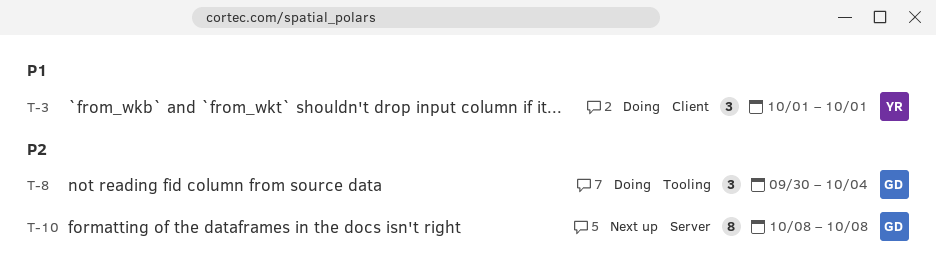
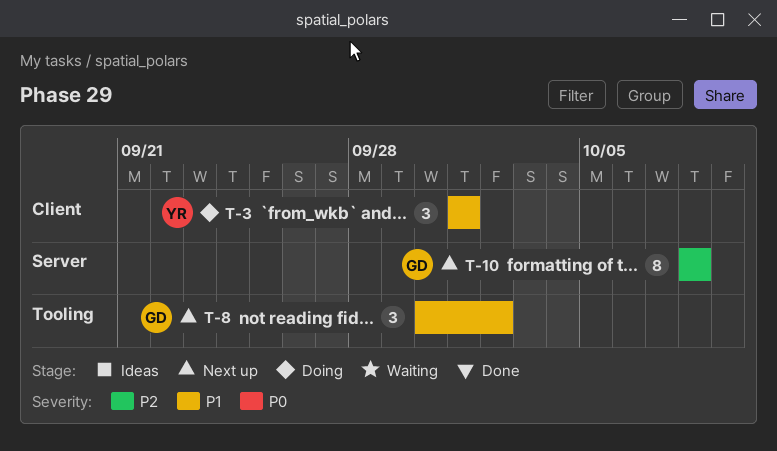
T-8, status: Doing -> Next up
T-8, priority: P2 -> P1
T-8, due: Oct 4 -> Oct 2

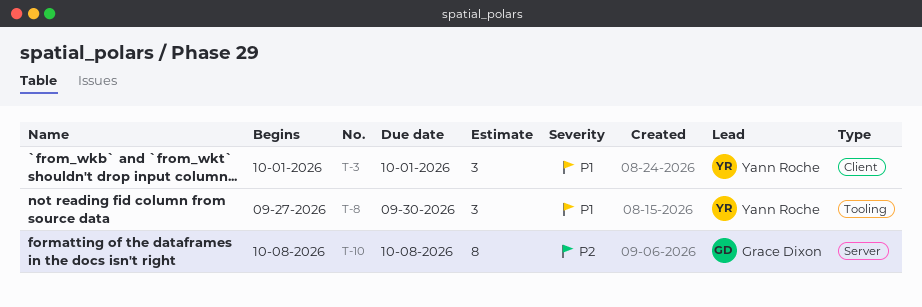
T-8, owner: Grace Dixon -> Yann Roche
T-8, start: Sep 30 -> Sep 27
T-8, due: Oct 2 -> Sep 30

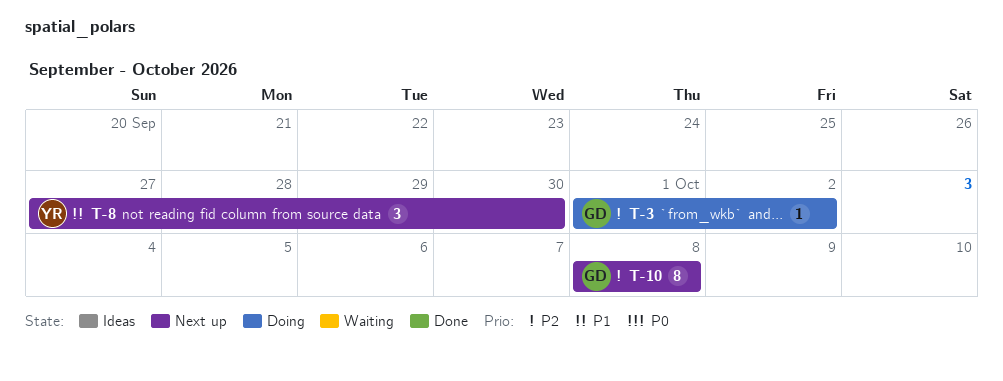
T-3, owner: Yann Roche -> Grace Dixon
T-3, priority: P1 -> P2
T-3, estimate: 3 -> 1
T-3, due: Oct 1 -> Oct 2

